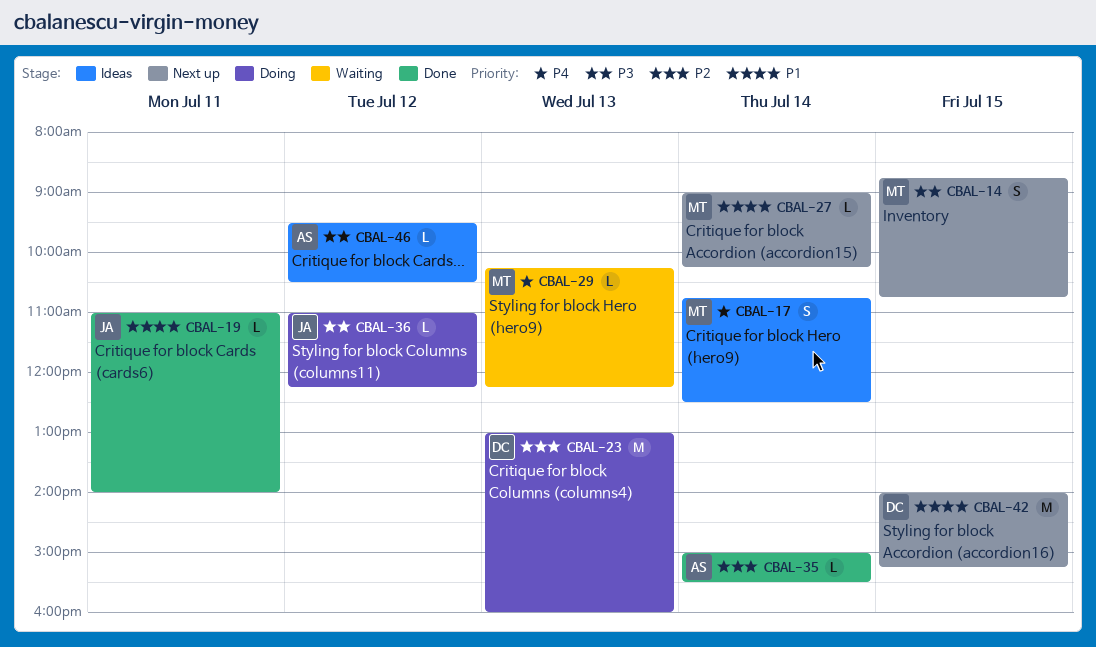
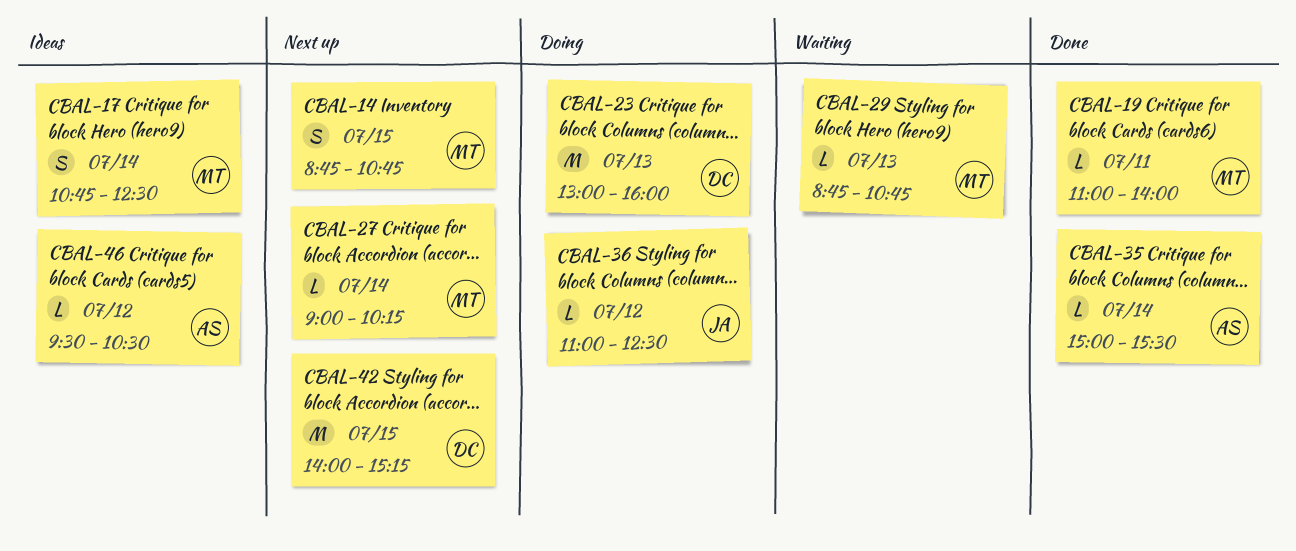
CBAL-19, owner: JA -> MT
CBAL-29, begins: 10:15 -> 08:45
CBAL-29, ends: 12:15 -> 10:45
CBAL-36, ends: 12:15 -> 12:30

